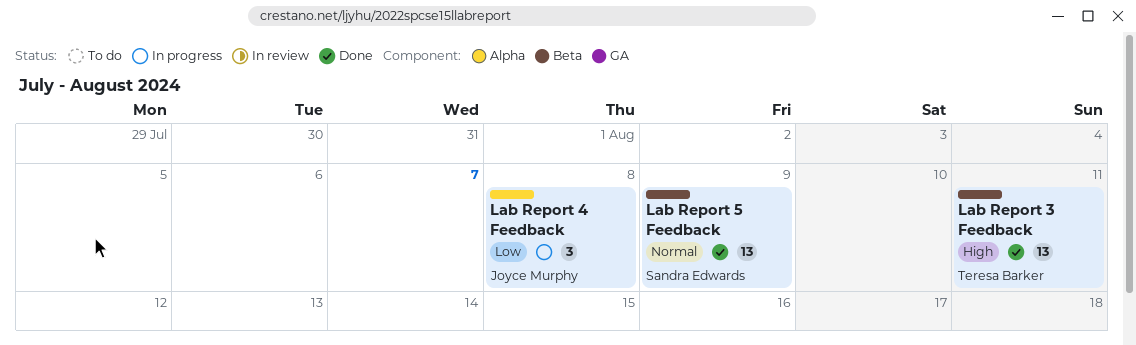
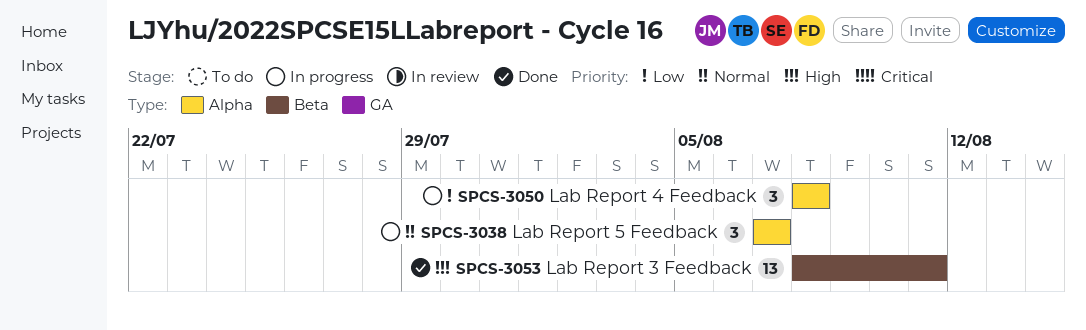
Lab Report 5 Feedback, status: Done -> In progress
Lab Report 5 Feedback, label: Beta -> Alpha
Lab Report 5 Feedback, estimate: 13 -> 3
Lab Report 5 Feedback, due: Aug 9 -> Aug 7

